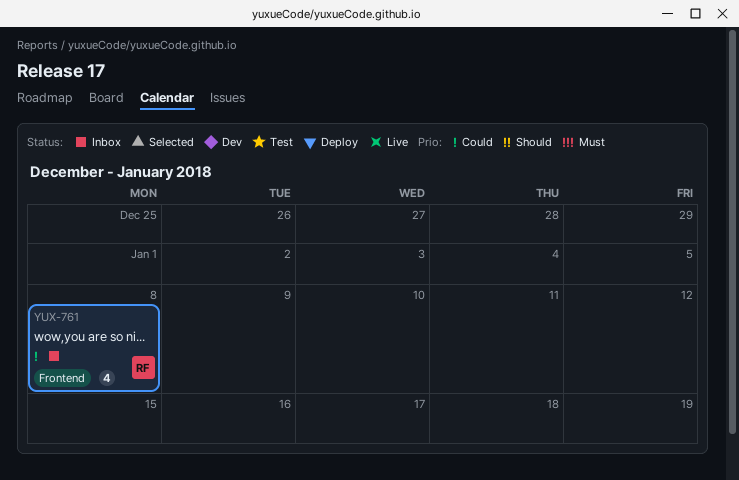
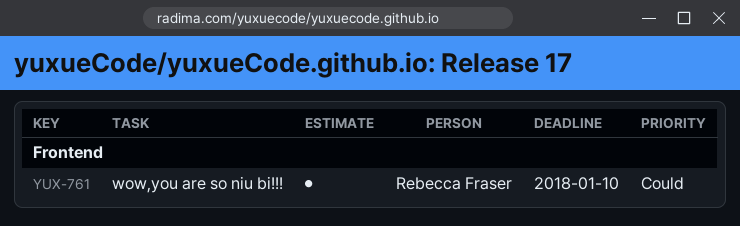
YUX-761, estimate: 4 -> 1
YUX-761, due: Jan 8 -> Jan 10

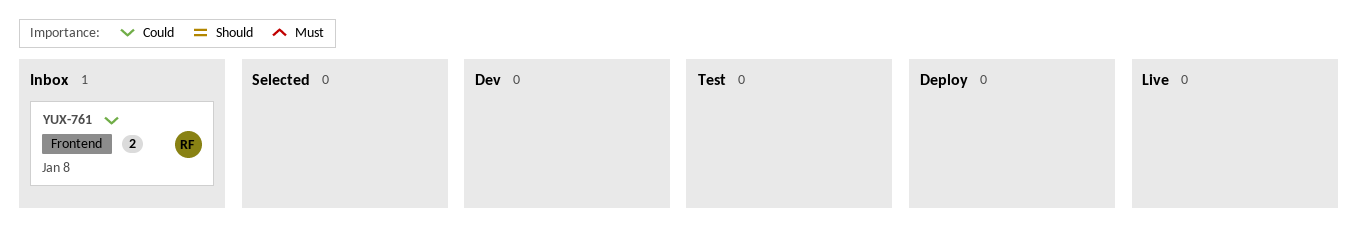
YUX-761, estimate: 1 -> 2
YUX-761, due: Jan 10 -> Jan 8

